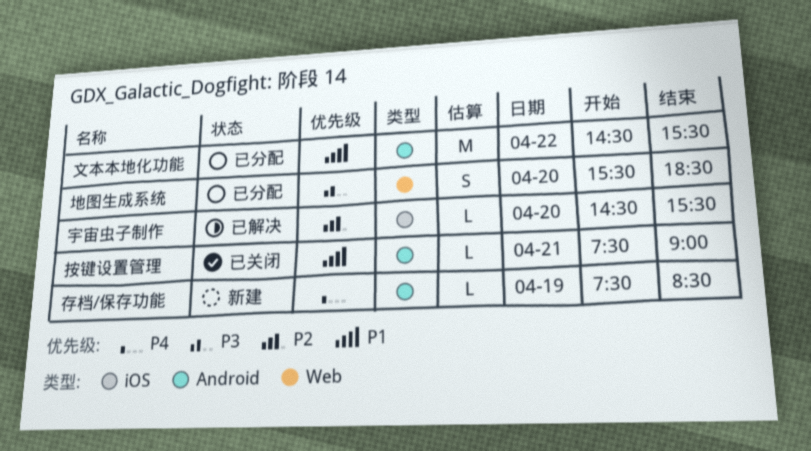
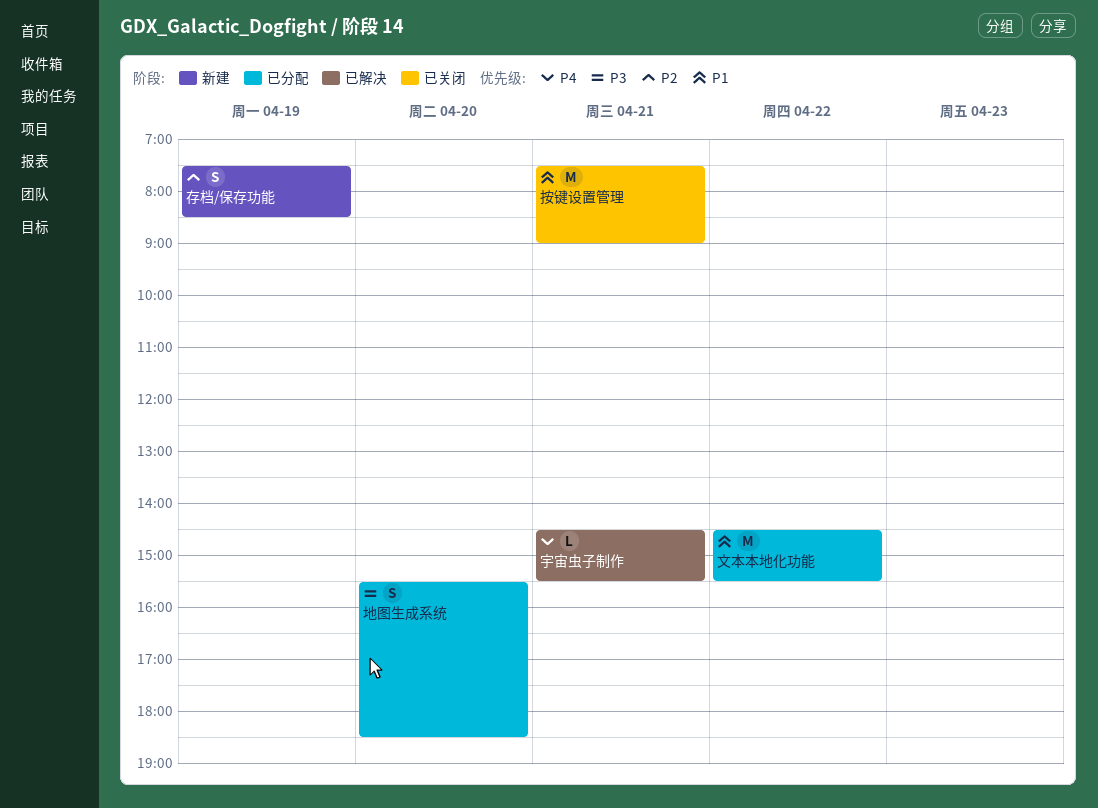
存档/保存功能, priority: P4 -> P2
存档/保存功能, estimate: L -> S
宇宙虫子制作, priority: P2 -> P4
宇宙虫子制作, day: Apr 20 -> Apr 21
按键设置管理, estimate: L -> M

